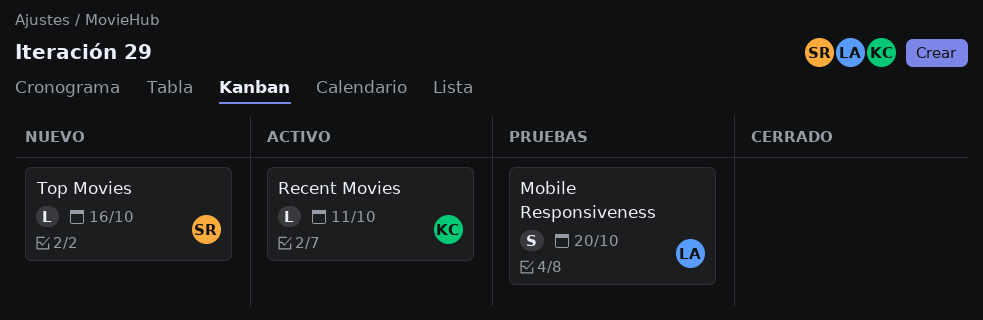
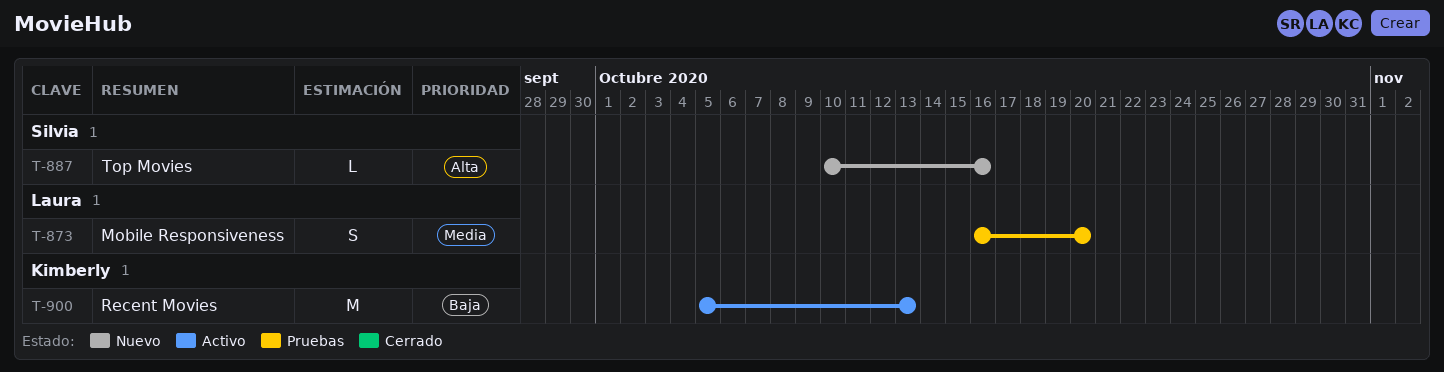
Recent Movies, estimate: L -> M
Recent Movies, due: Oct 11 -> Oct 13

